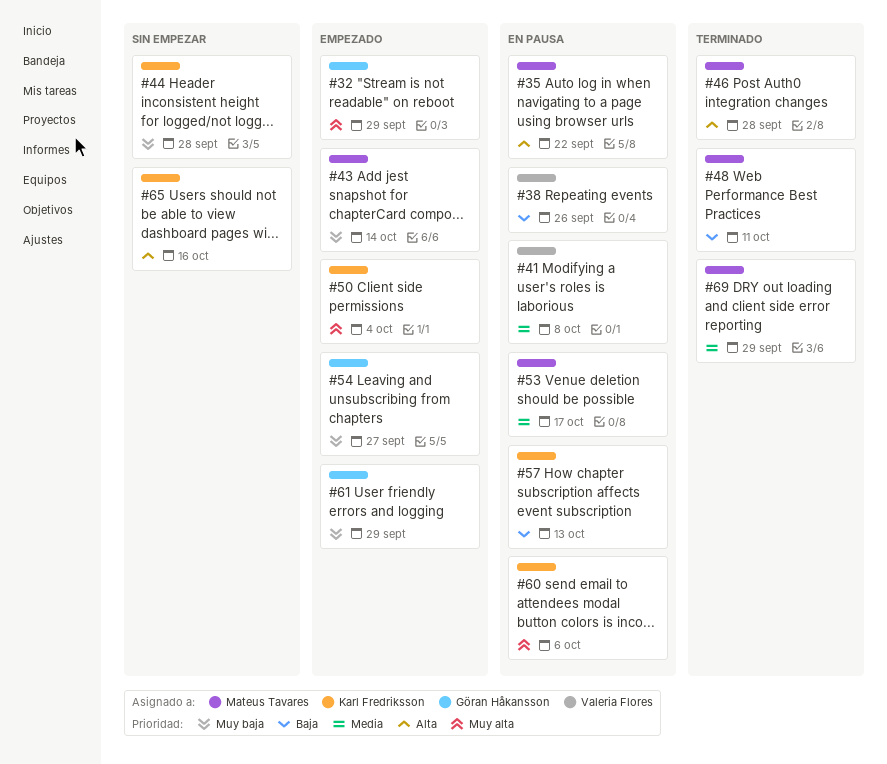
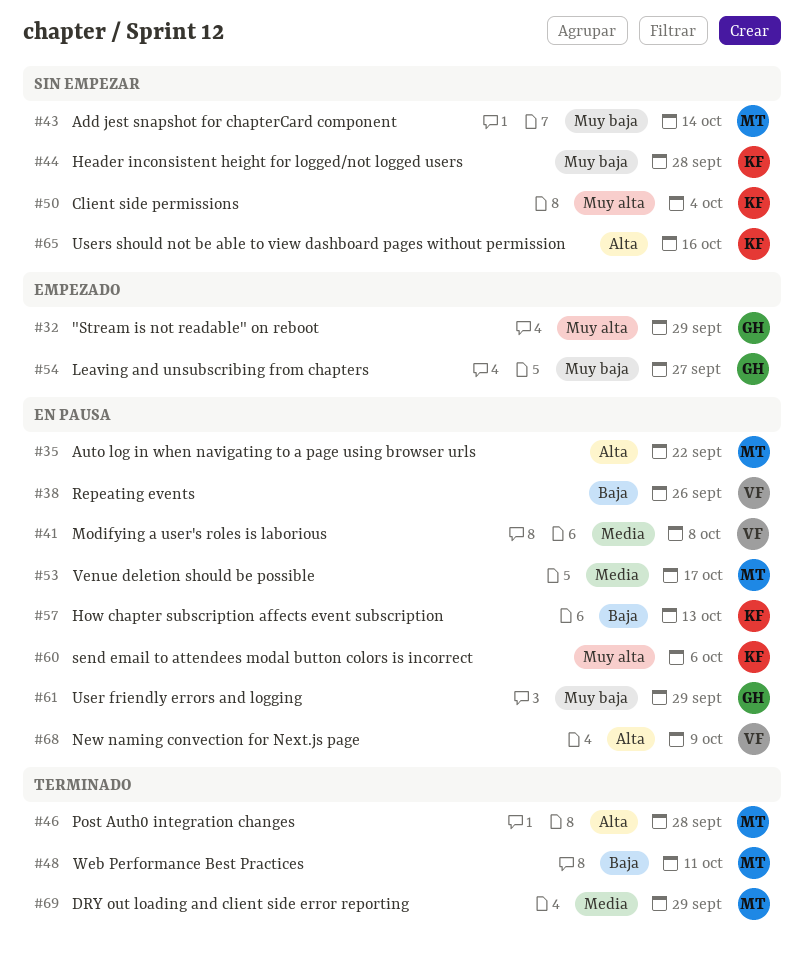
#43, status: Empezado -> Sin empezar
#50, status: Empezado -> Sin empezar
#61, status: Empezado -> En pausa
#68: none -> present

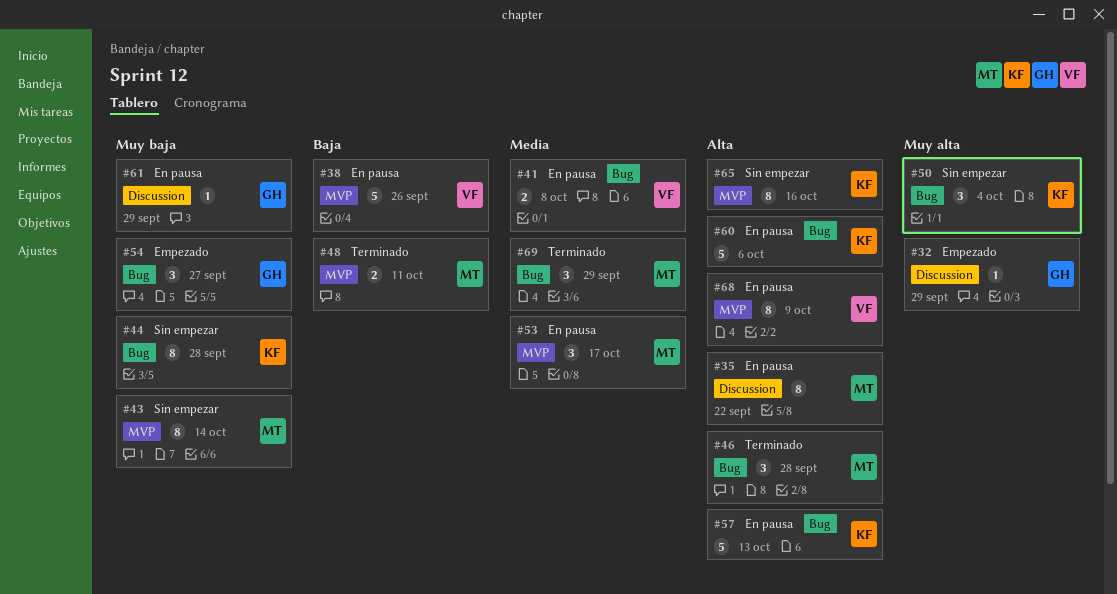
#57, priority: Baja -> Alta
#60, priority: Muy alta -> Alta

